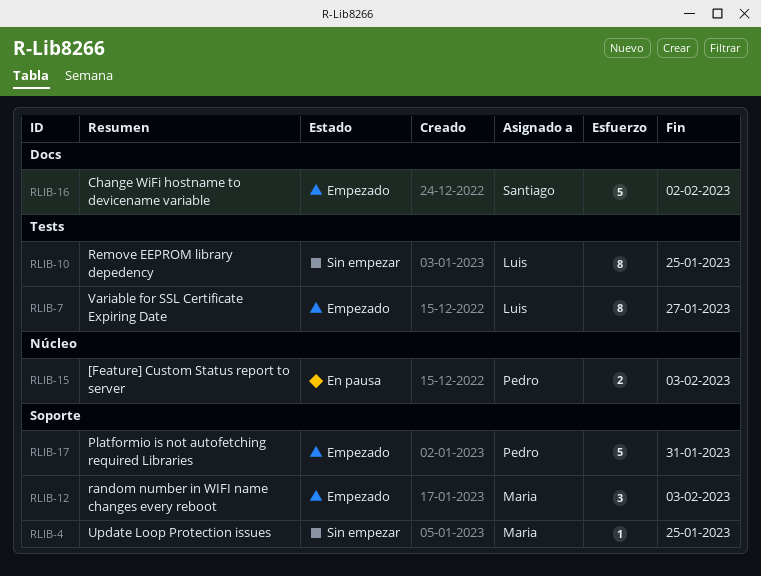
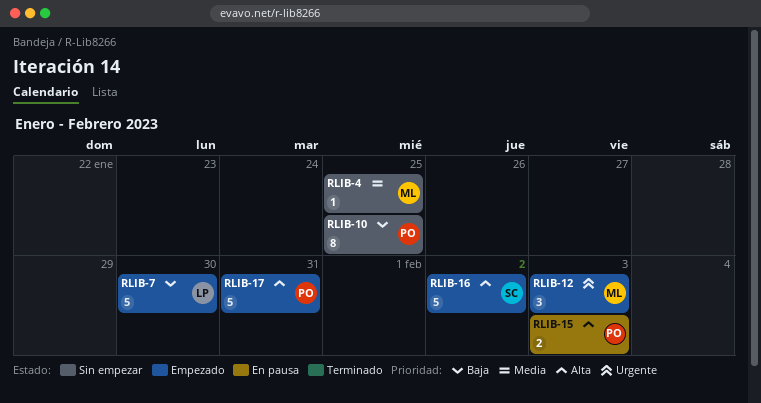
RLIB-7, estimate: 8 -> 5
RLIB-7, due: Jan 27 -> Jan 30
RLIB-10, owner: Luis -> Pedro

